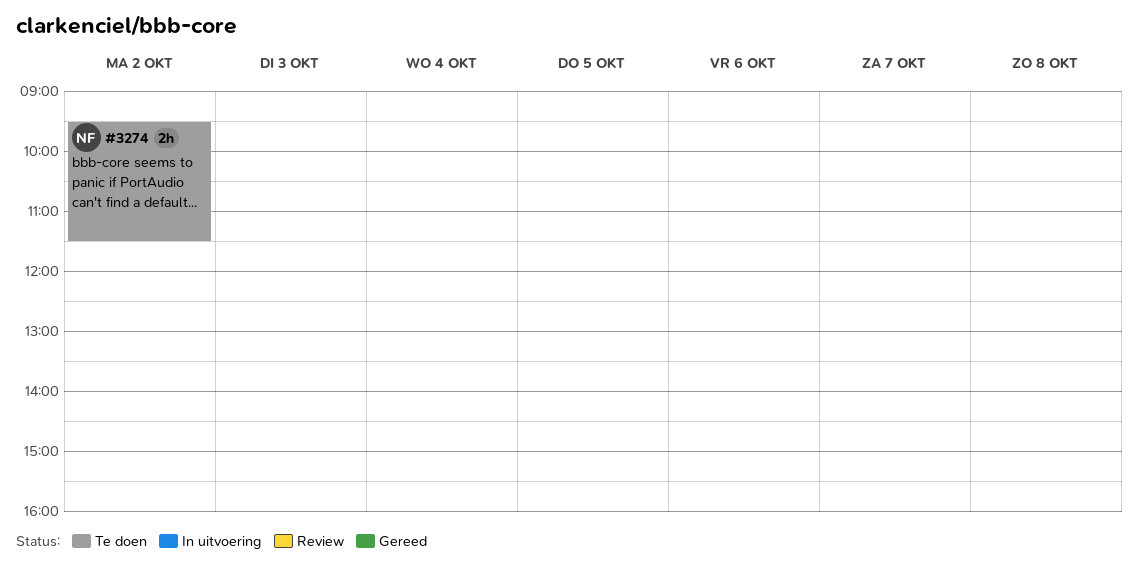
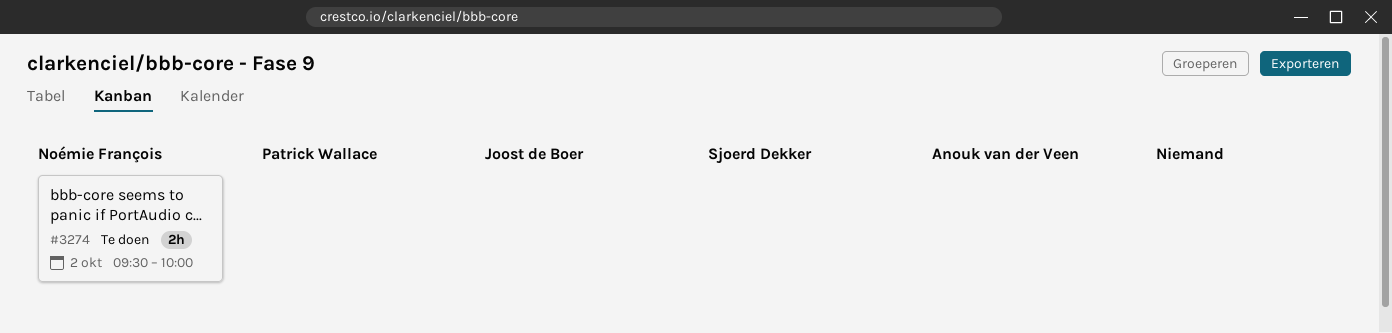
#3274, ends: 11:30 -> 10:00

